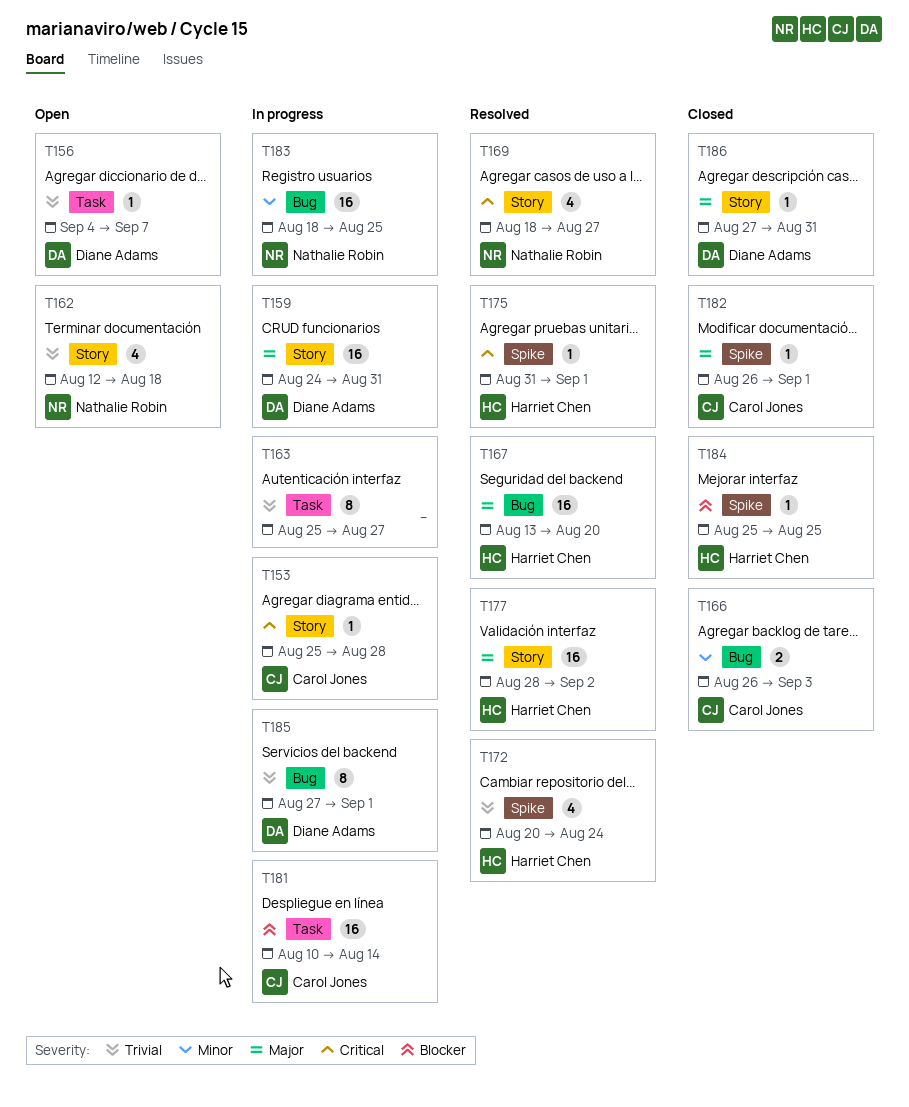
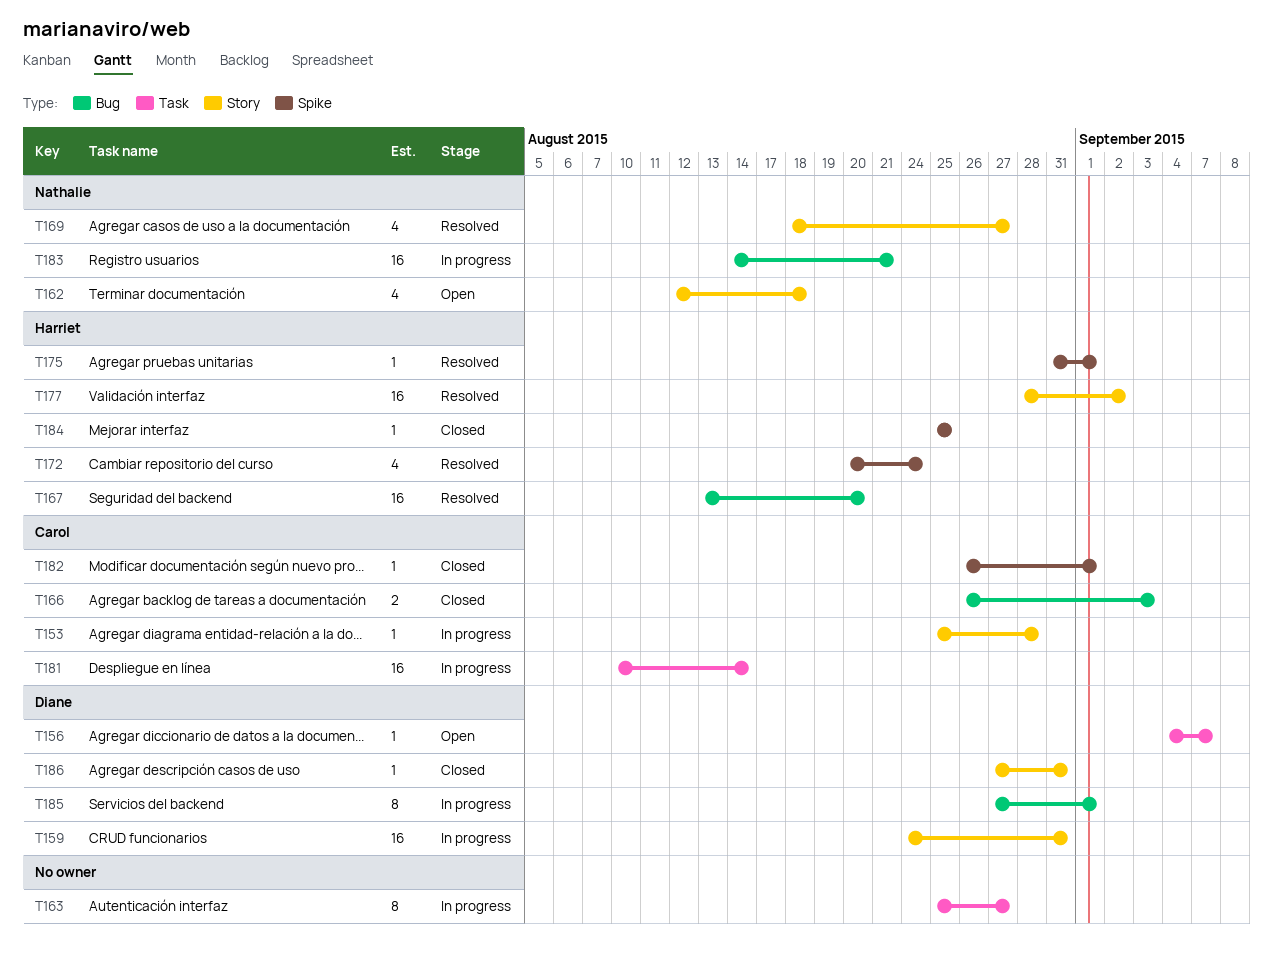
T183, start: Aug 18 -> Aug 14
T183, due: Aug 25 -> Aug 21

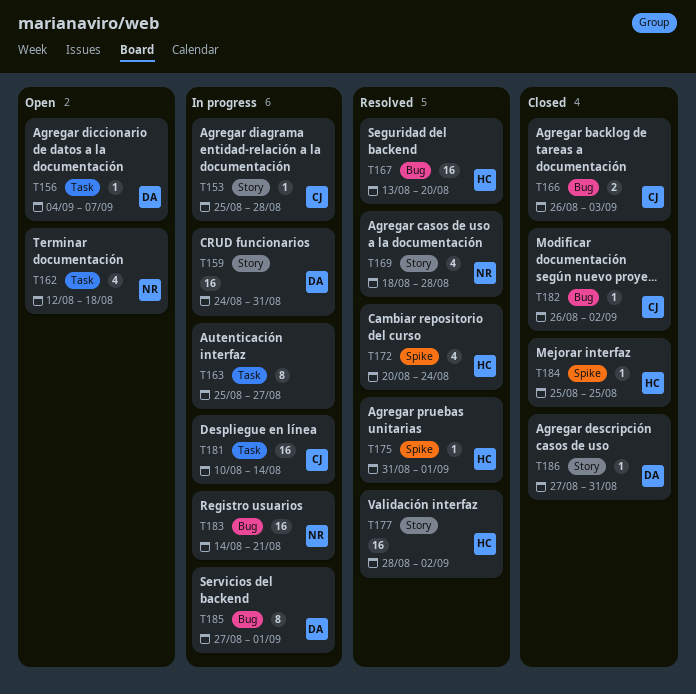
T162, label: Story -> Task
T169, due: Aug 27 -> Aug 28
T182, label: Spike -> Bug
T182, due: Sep 1 -> Sep 2

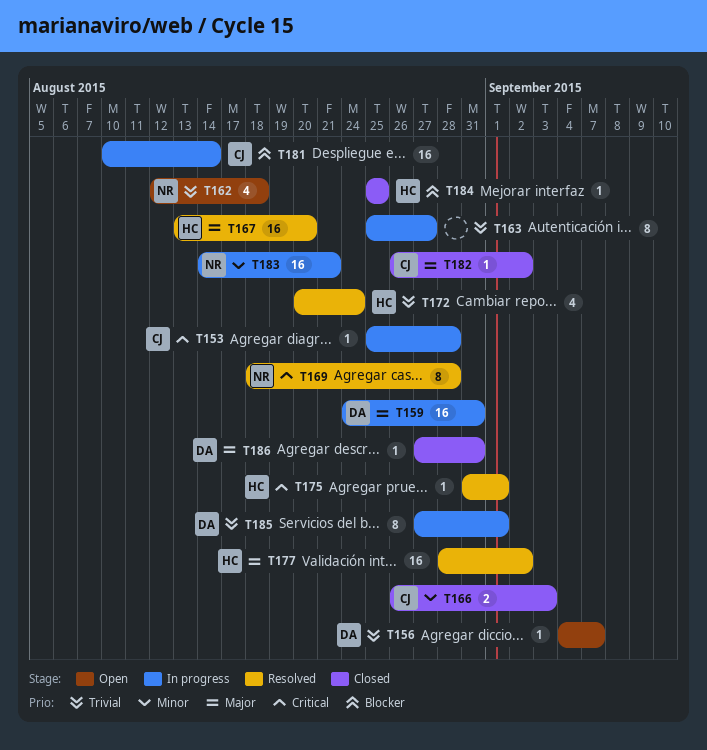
T169, estimate: 4 -> 8

